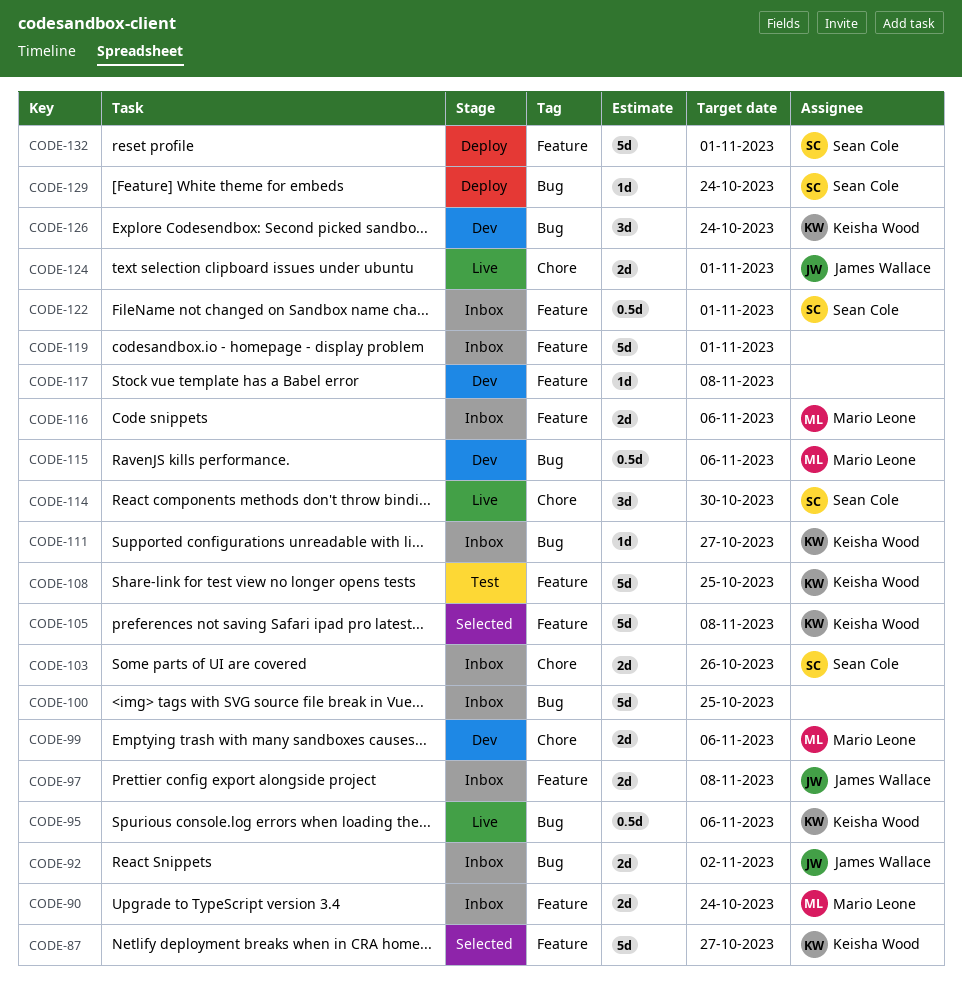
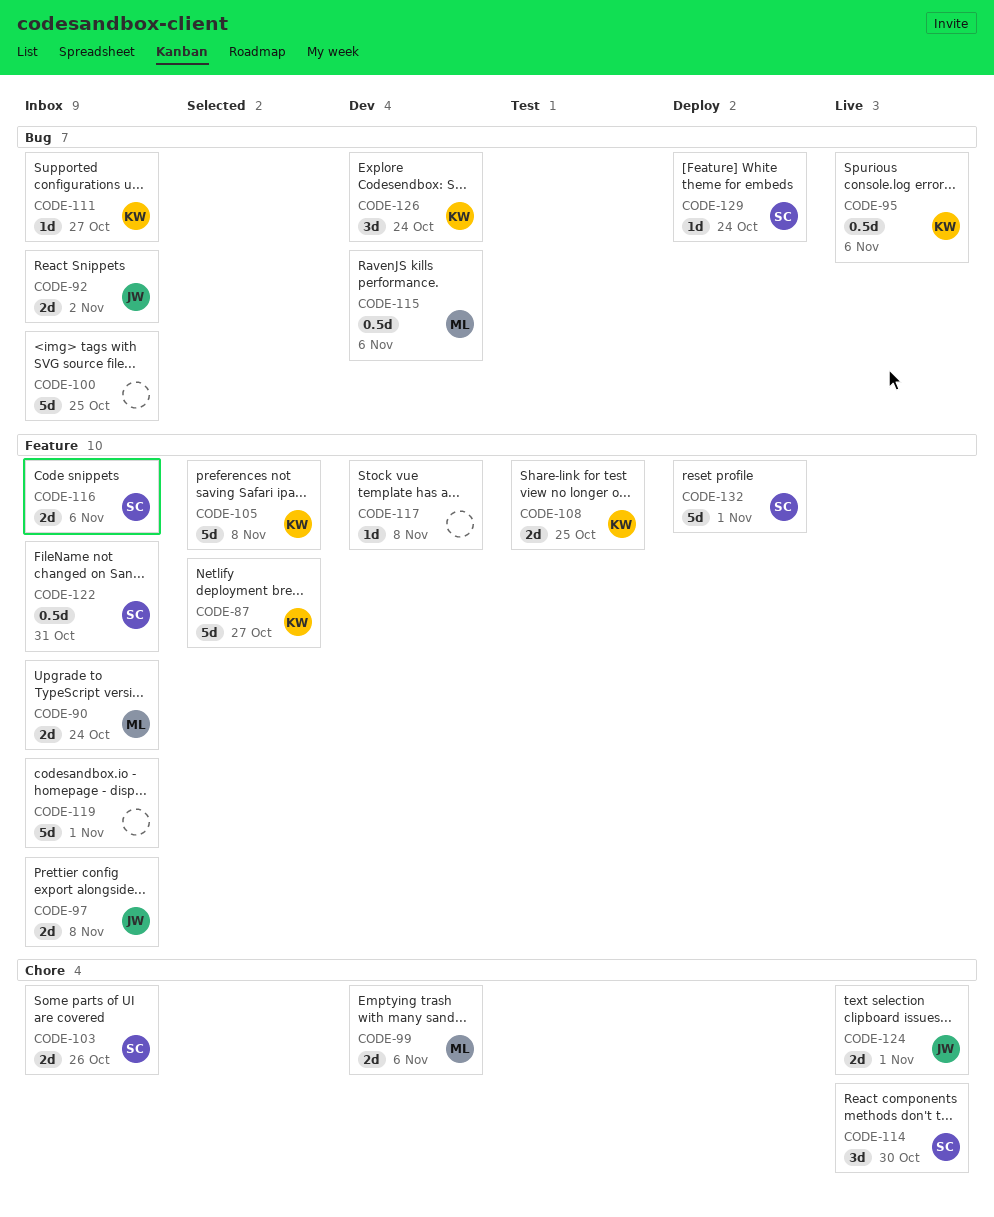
CODE-108, estimate: 5d -> 2d
CODE-116, owner: Mario Leone -> Sean Cole
CODE-122, due: Nov 1 -> Oct 31

